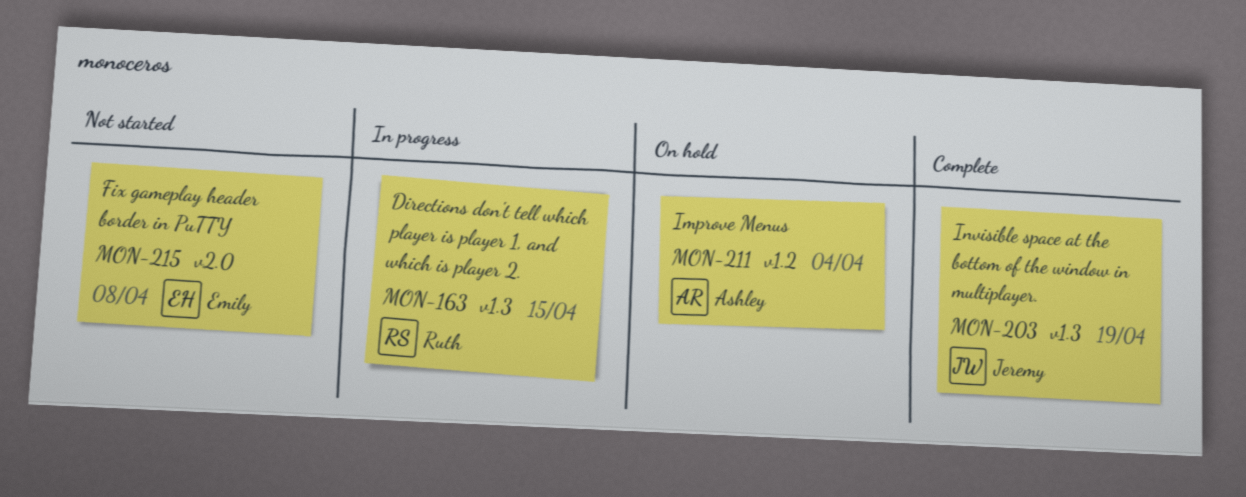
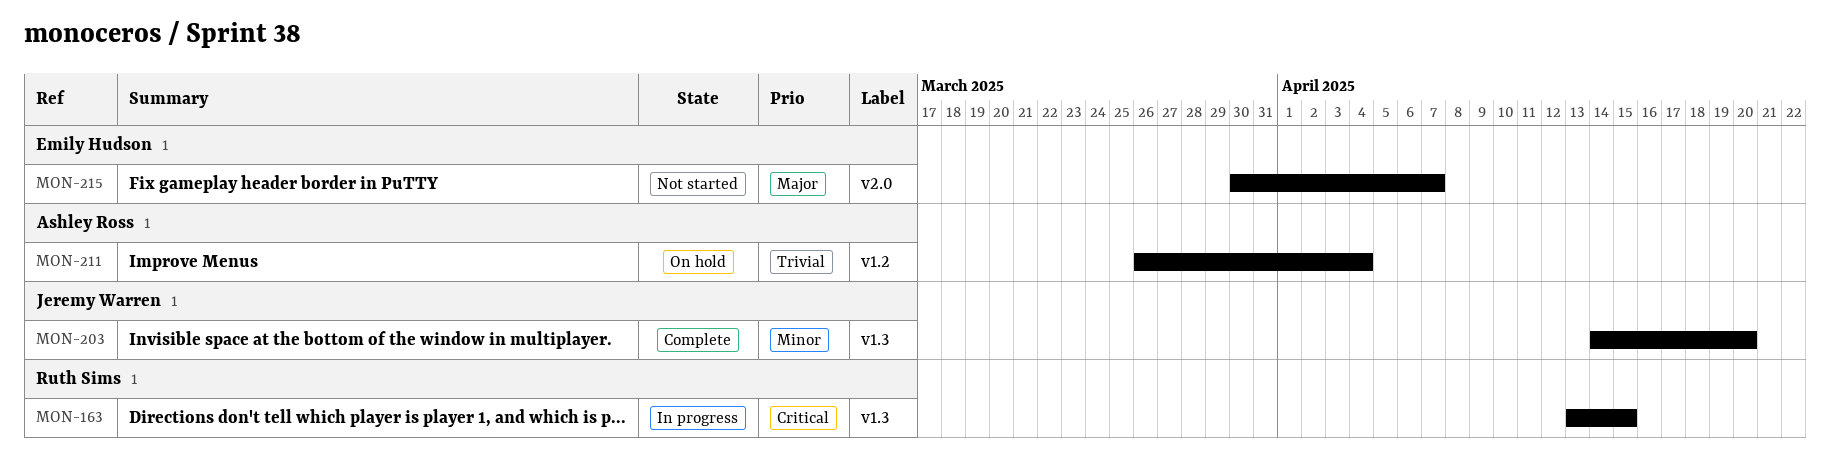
MON-203, due: Apr 19 -> Apr 20
MON-215, due: Apr 8 -> Apr 7

